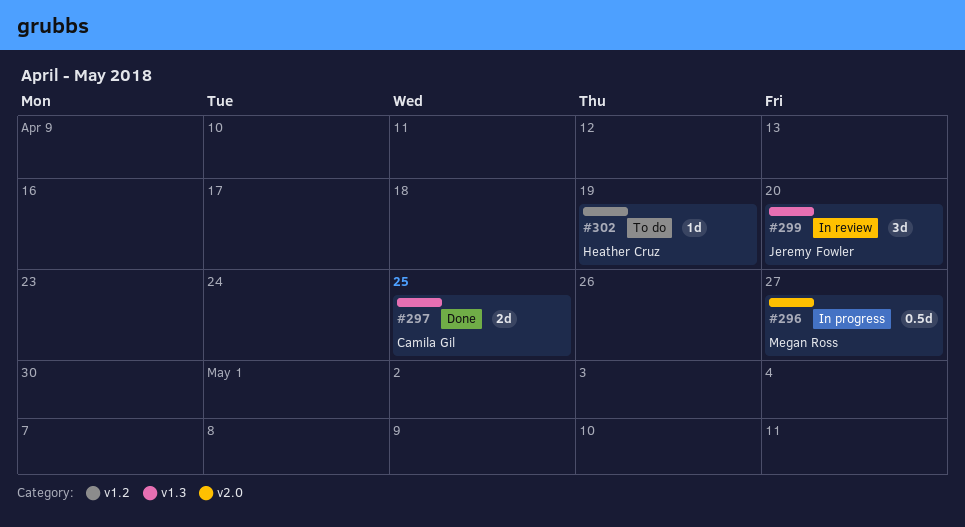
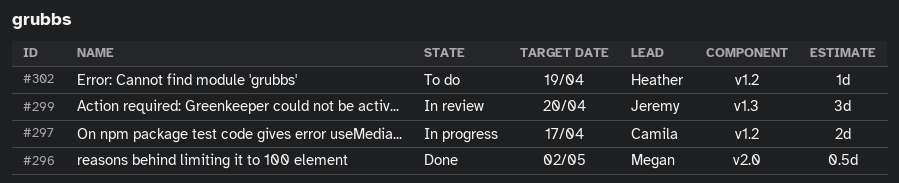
#296, status: In progress -> Done
#296, due: Apr 27 -> May 2
#297, status: Done -> In progress
#297, label: v1.3 -> v1.2
#297, due: Apr 25 -> Apr 17

